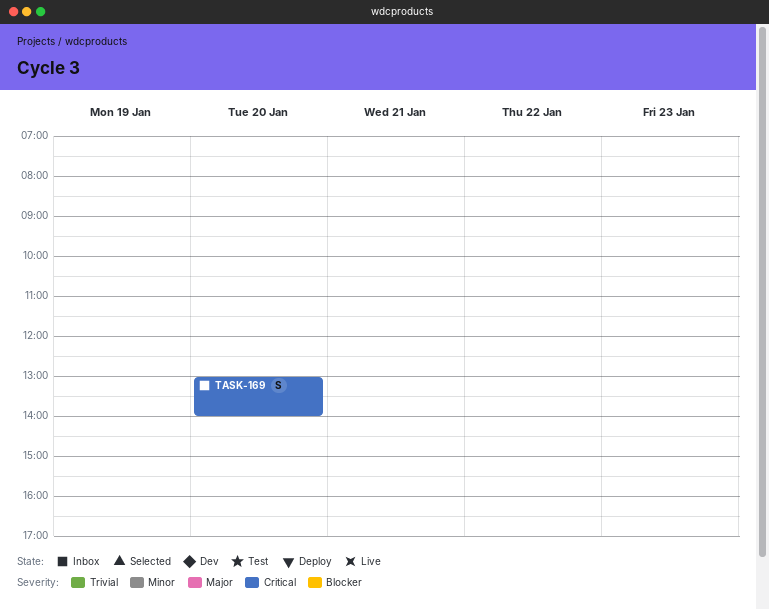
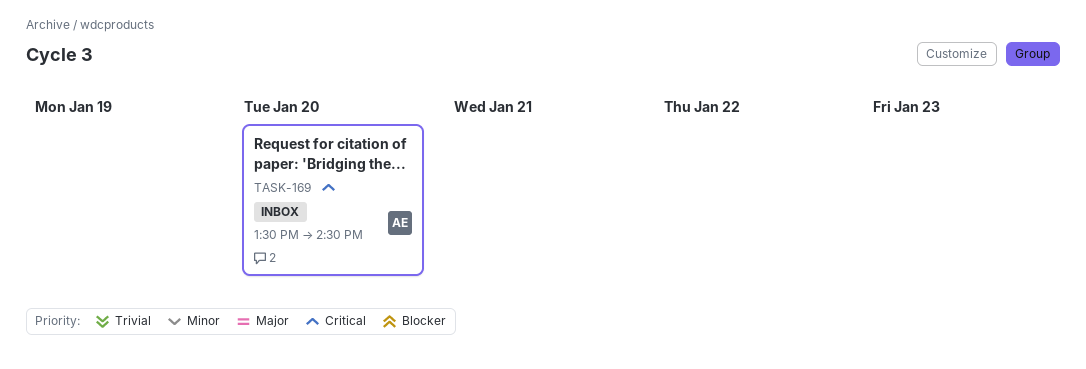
TASK-169, begins: 13:00 -> 13:30
TASK-169, ends: 14:00 -> 14:30

